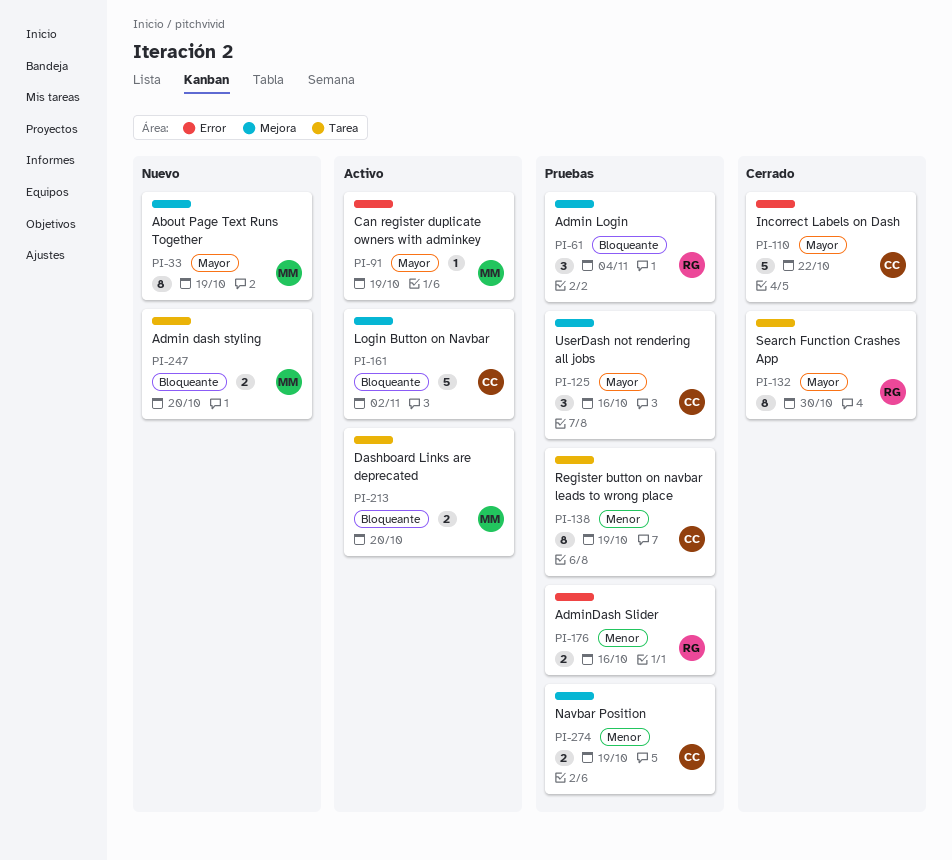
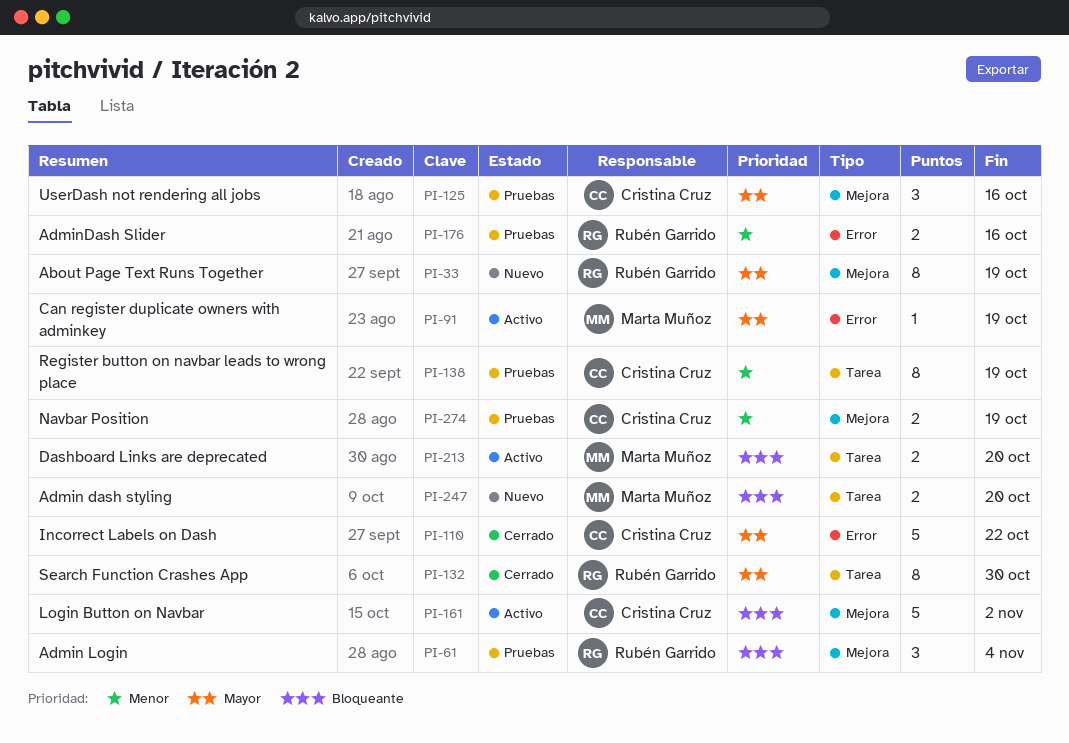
PI-33, owner: Marta Muñoz -> Rubén Garrido

